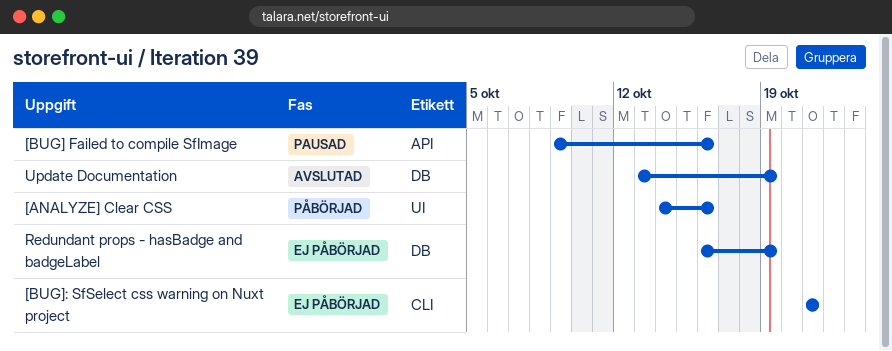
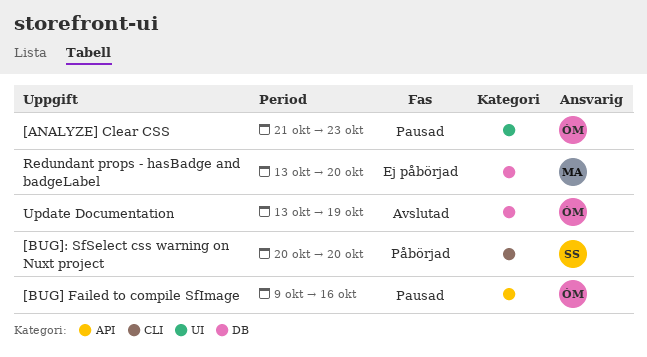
[ANALYZE] Clear CSS, status: Påbörjad -> Pausad
[ANALYZE] Clear CSS, start: Oct 14 -> Oct 21
[ANALYZE] Clear CSS, due: Oct 16 -> Oct 23
[BUG]: SfSelect css warning on Nuxt project, status: Ej påbörjad -> Påbörjad
[BUG]: SfSelect css warning on Nuxt project, start: Oct 21 -> Oct 20
[BUG]: SfSelect css warning on Nuxt project, due: Oct 21 -> Oct 20
Redundant props - hasBadge and badgeLabel, start: Oct 16 -> Oct 13
Redundant props - hasBadge and badgeLabel, due: Oct 19 -> Oct 20

